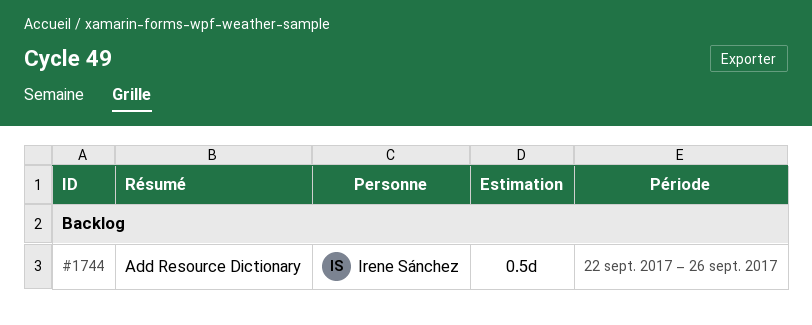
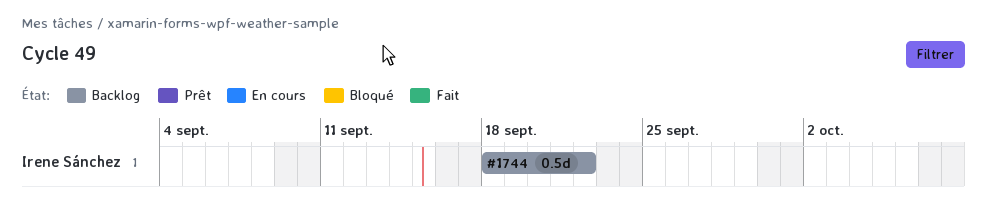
#1744, start: Sep 22 -> Sep 18
#1744, due: Sep 26 -> Sep 22

